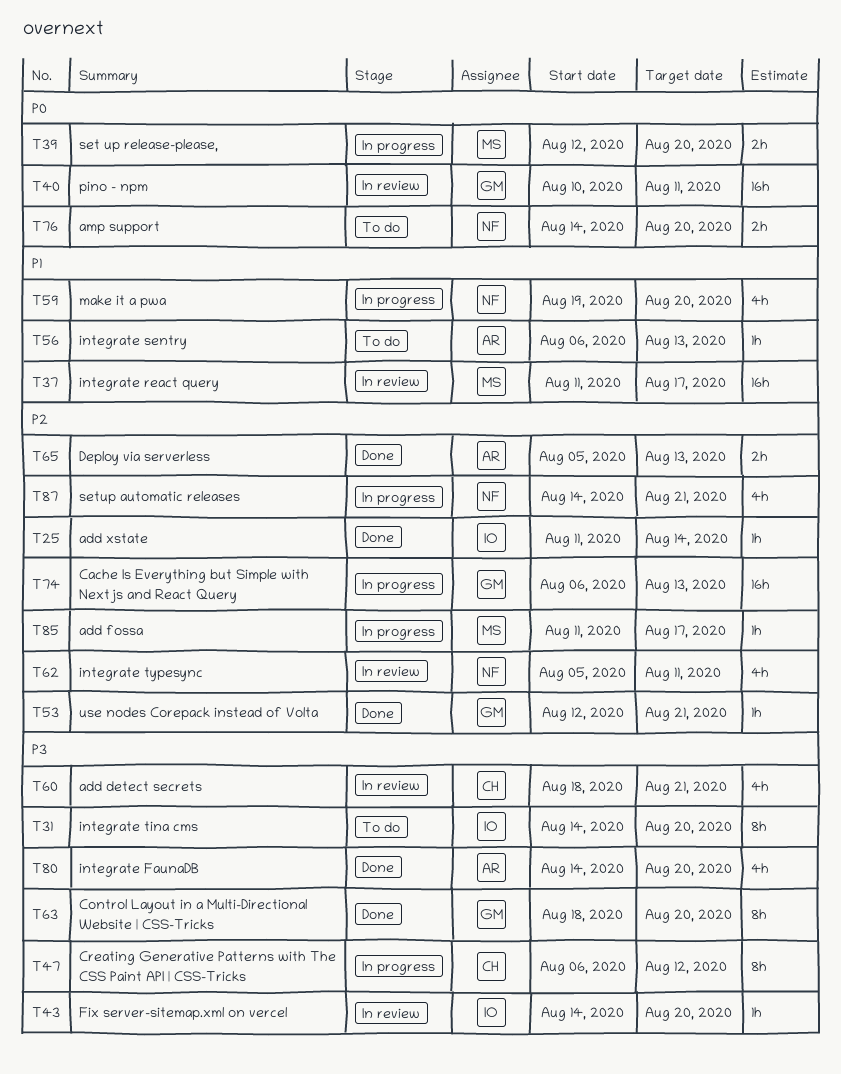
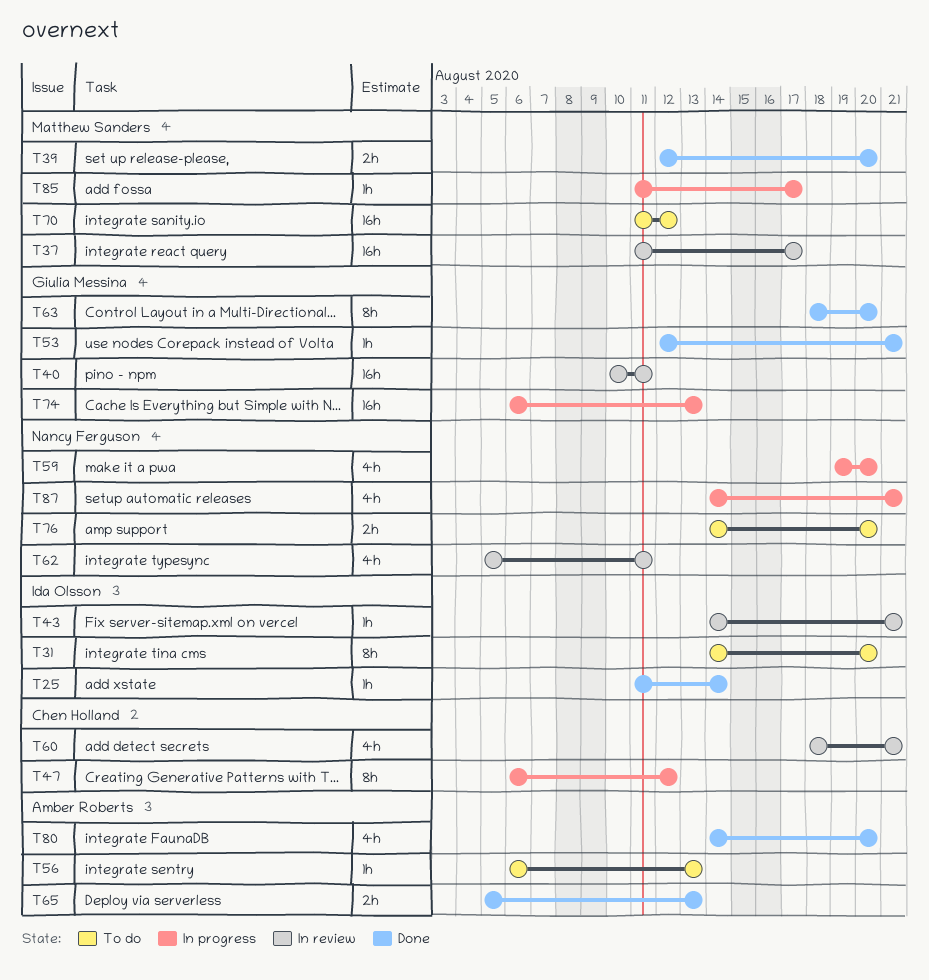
T39, status: In progress -> Done
T43, due: Aug 20 -> Aug 21
T70: none -> present

